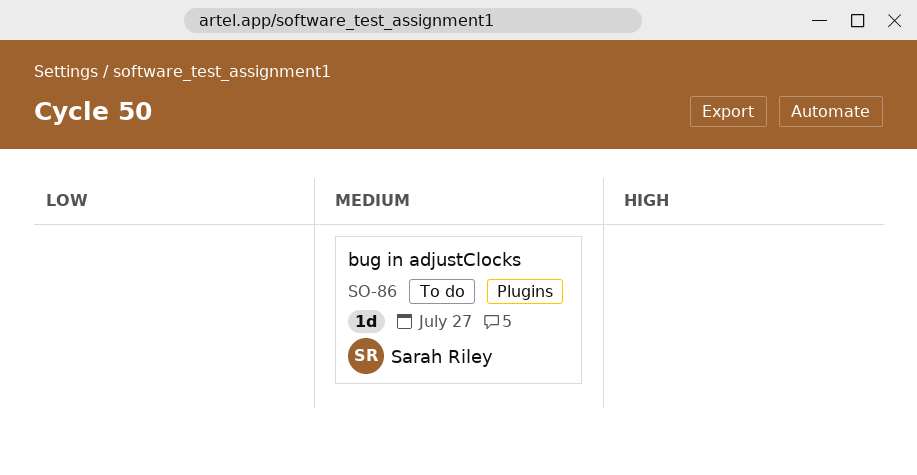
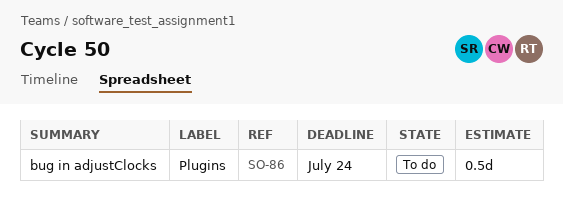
SO-86, estimate: 1d -> 0.5d
SO-86, due: Jul 27 -> Jul 24

